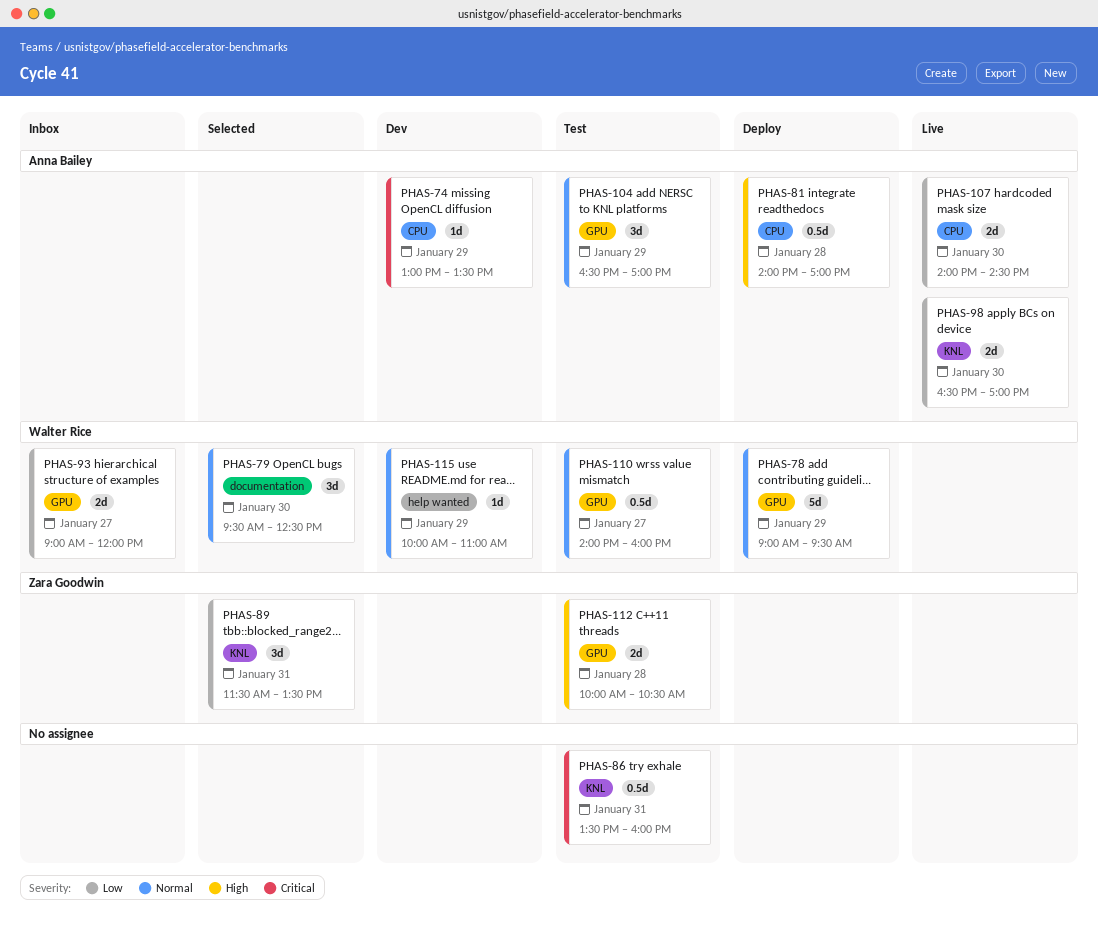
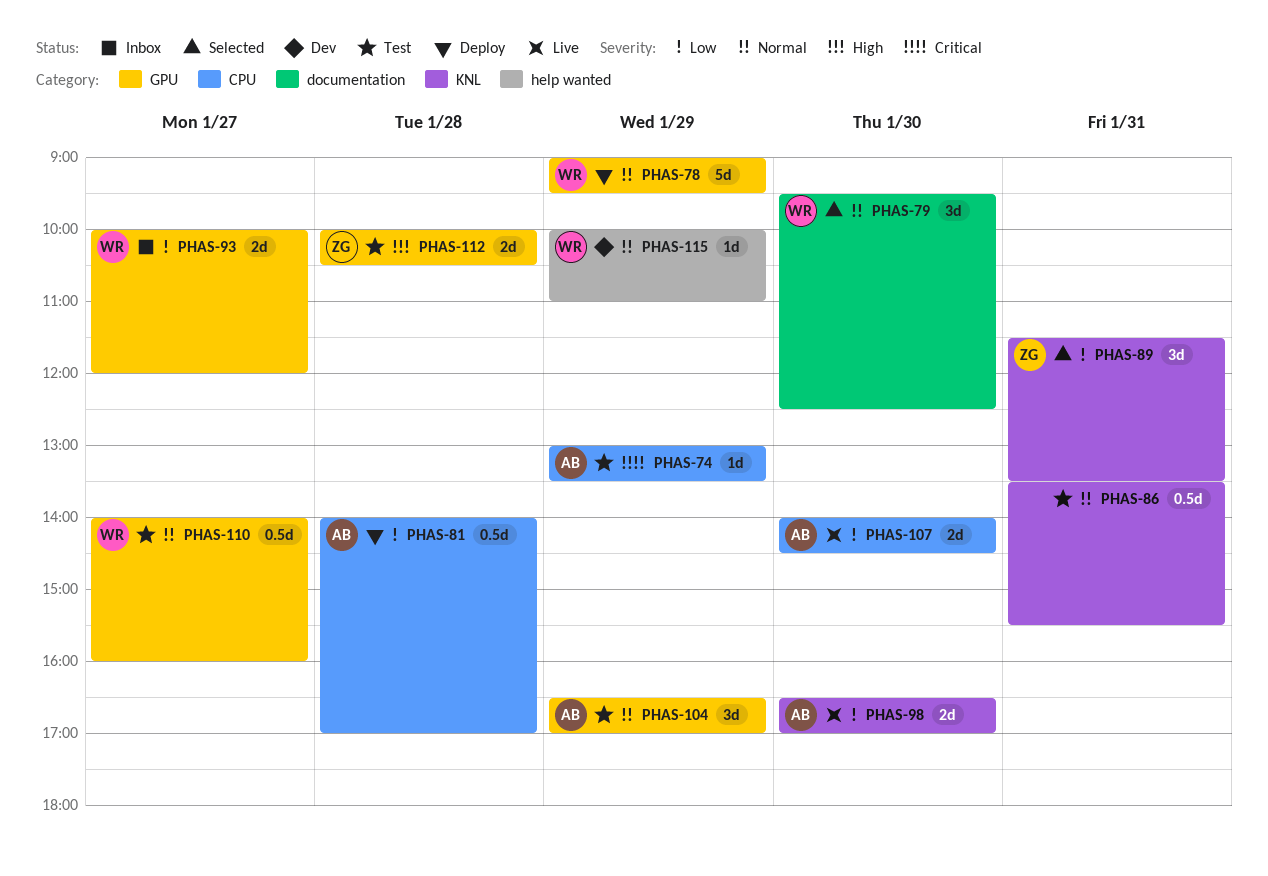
PHAS-74, status: Dev -> Test
PHAS-81, priority: High -> Low
PHAS-86, priority: Critical -> Normal
PHAS-86, ends: 16:00 -> 15:30
PHAS-93, begins: 09:00 -> 10:00

